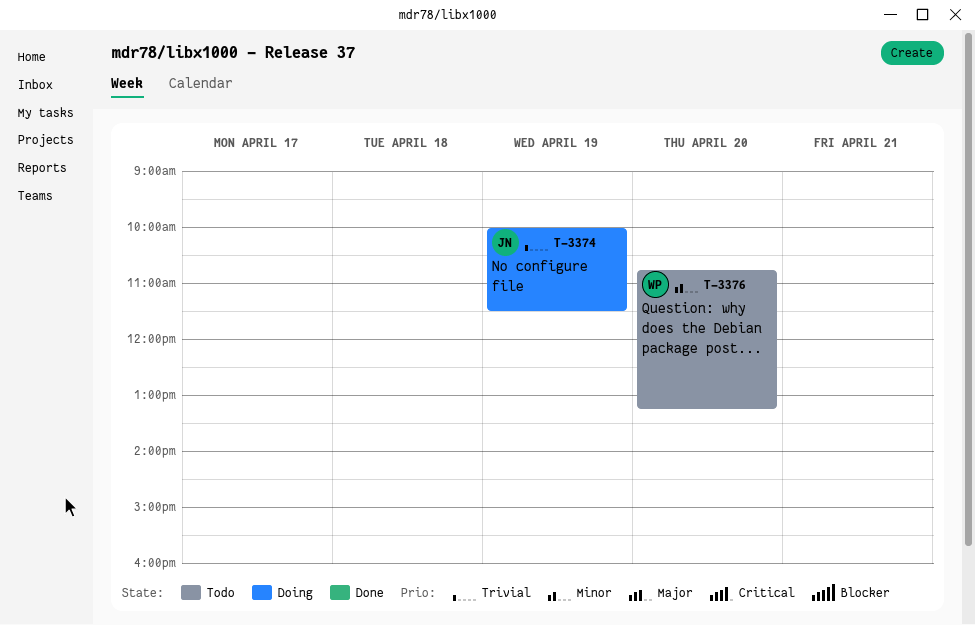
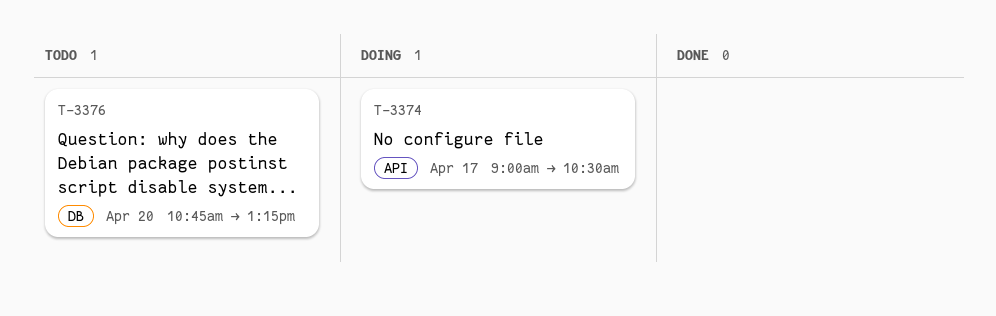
T-3374, day: Apr 19 -> Apr 17
T-3374, begins: 10:00 -> 09:00
T-3374, ends: 11:30 -> 10:30

